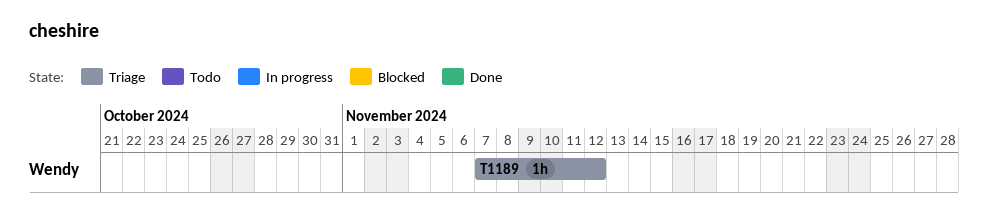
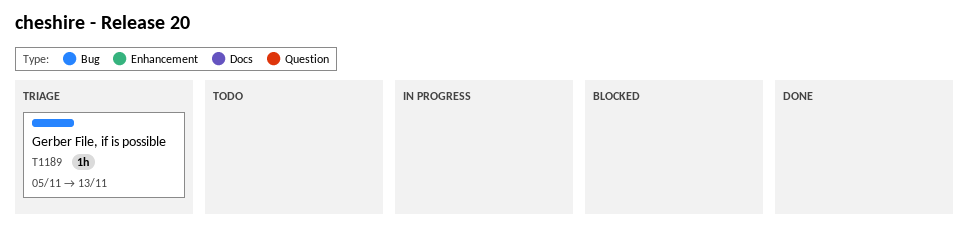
T1189, start: Nov 7 -> Nov 5
T1189, due: Nov 12 -> Nov 13

